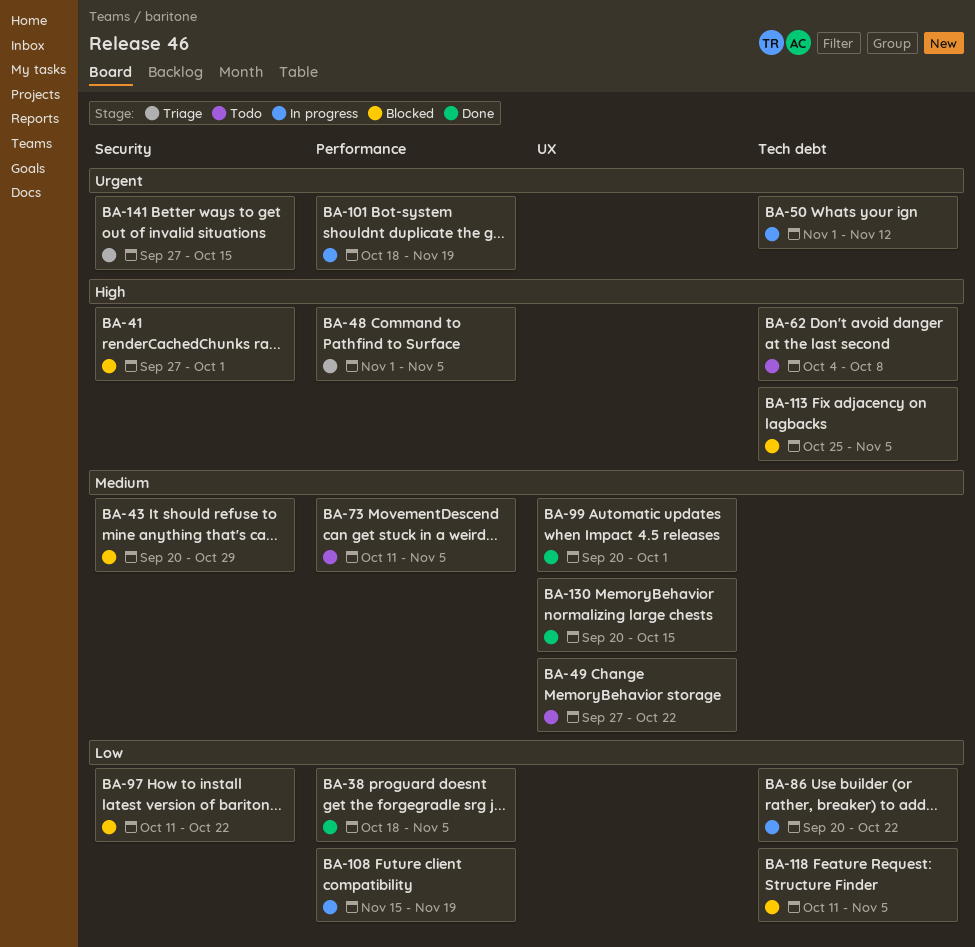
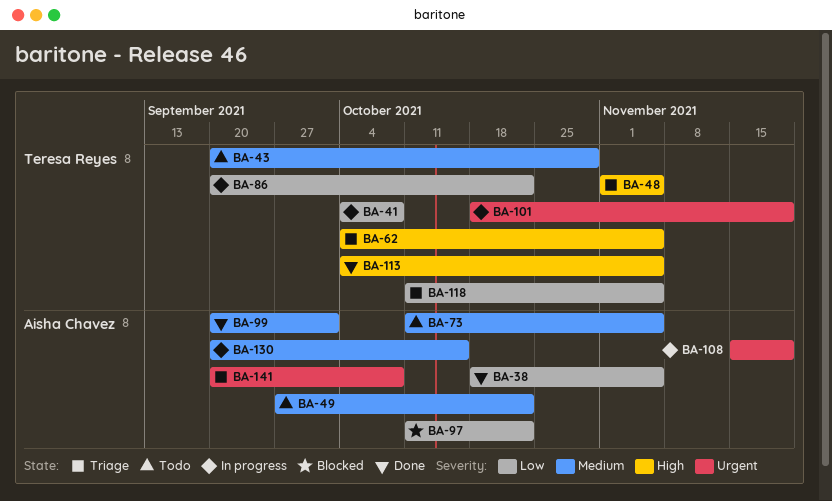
BA-41, status: Blocked -> In progress
BA-41, priority: High -> Low
BA-41, start: Sep 27 -> Oct 4
BA-41, due: Oct 1 -> Oct 8
BA-43, status: Blocked -> Todo
BA-50: present -> none
BA-62, status: Todo -> Triage
BA-62, due: Oct 8 -> Nov 5
BA-108, priority: Low -> Urgent
BA-113, status: Blocked -> Done
BA-113, start: Oct 25 -> Oct 4
BA-118, status: Blocked -> Triage
BA-130, status: Done -> In progress
BA-141, start: Sep 27 -> Sep 20
BA-141, due: Oct 15 -> Oct 8

